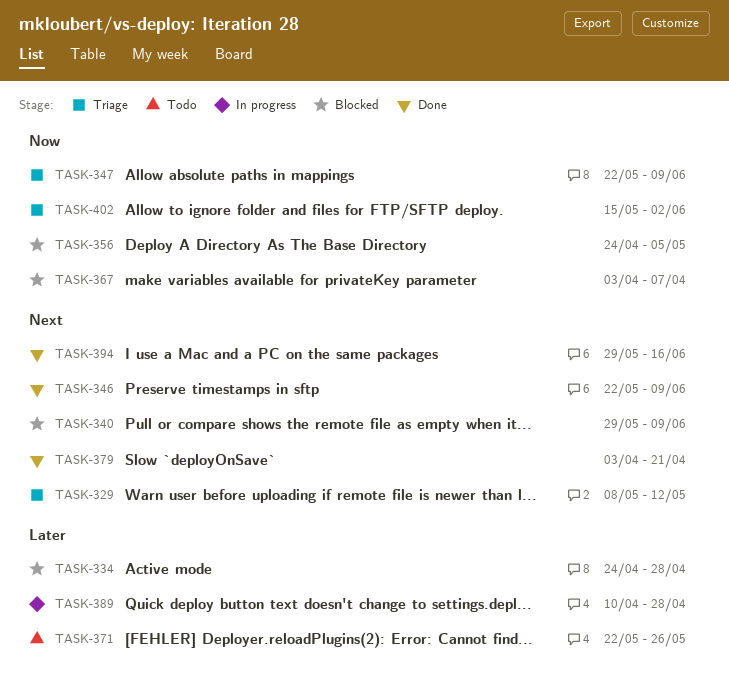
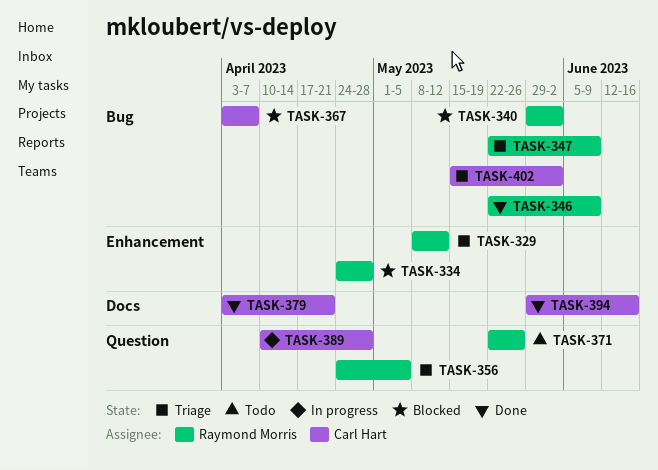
TASK-340, due: Jun 9 -> Jun 2
TASK-356, status: Blocked -> Triage

